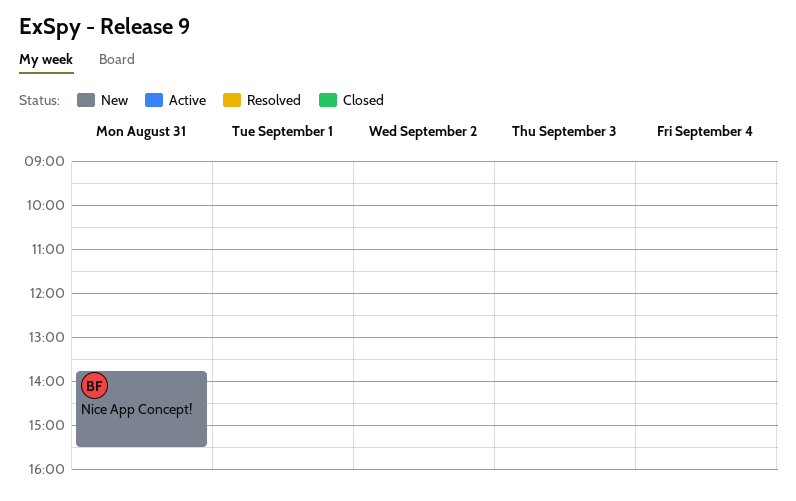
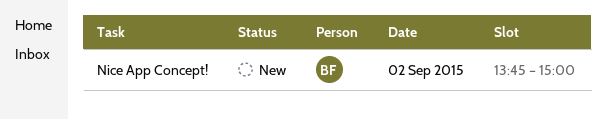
Nice App Concept!, day: Aug 31 -> Sep 2
Nice App Concept!, ends: 15:30 -> 15:00

